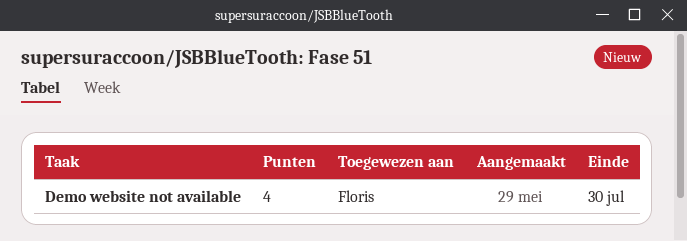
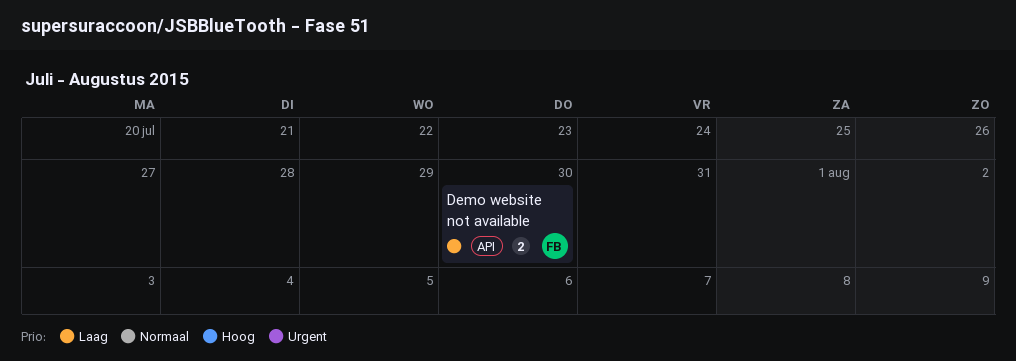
Demo website not available, estimate: 4 -> 2

